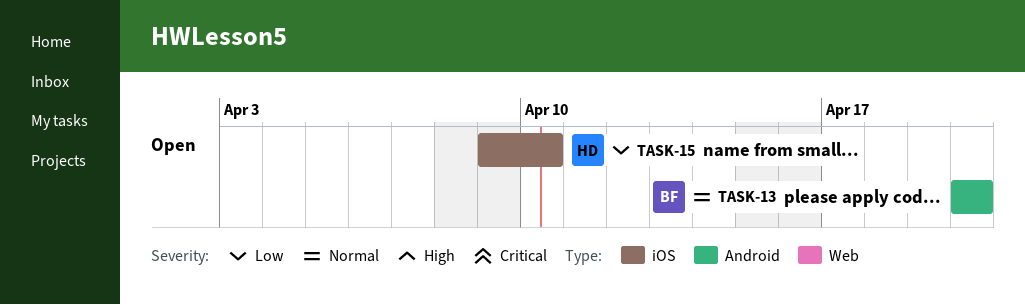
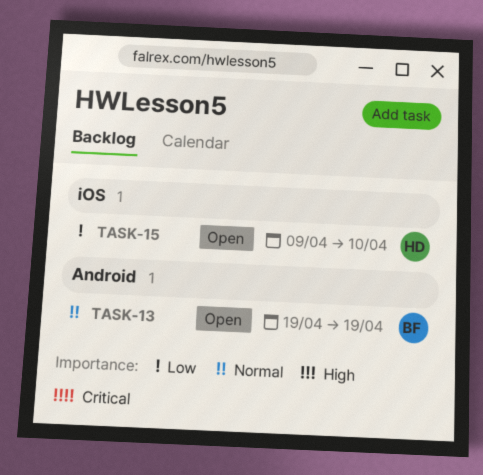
TASK-13, start: Apr 20 -> Apr 19
TASK-13, due: Apr 20 -> Apr 19

